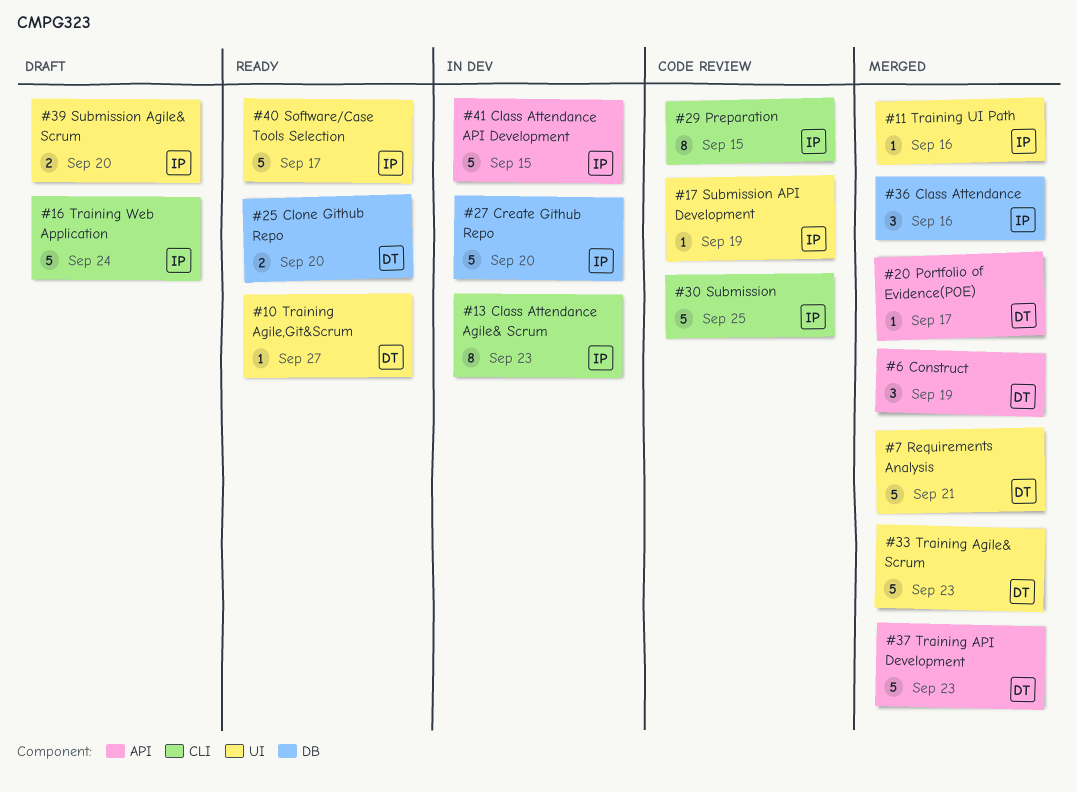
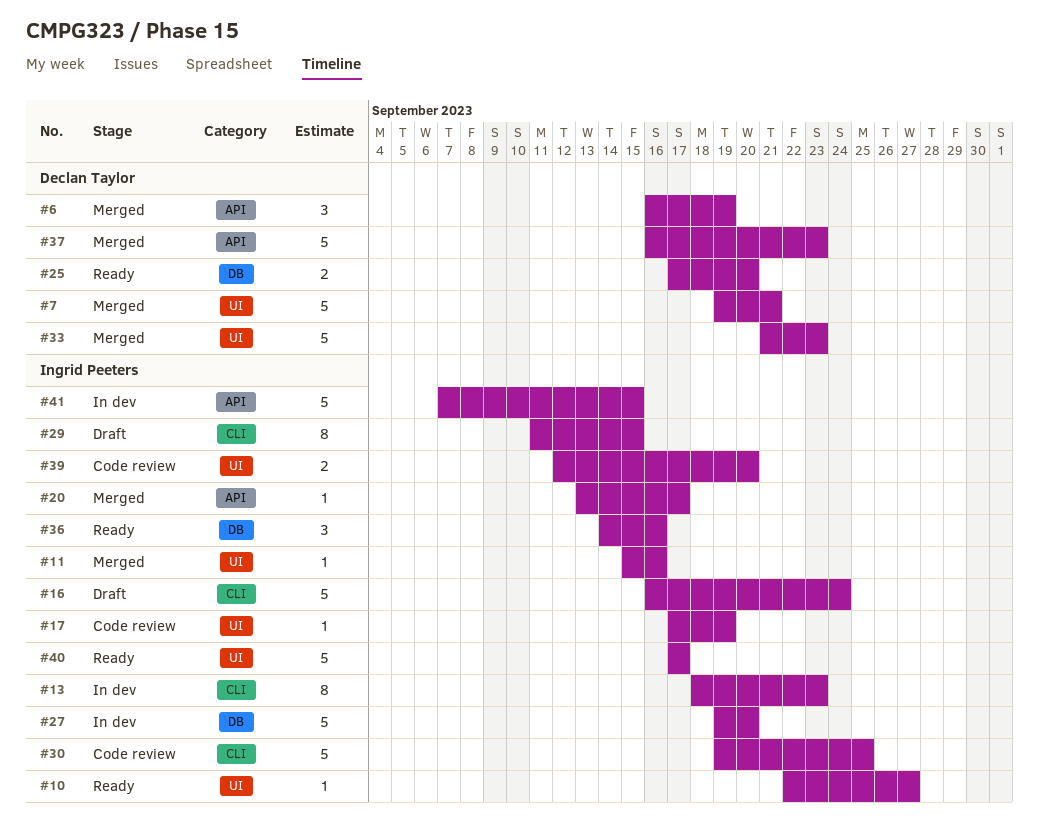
#10, owner: Declan Taylor -> Ingrid Peeters
#20, owner: Declan Taylor -> Ingrid Peeters
#29, status: Code review -> Draft
#36, status: Merged -> Ready
#39, status: Draft -> Code review

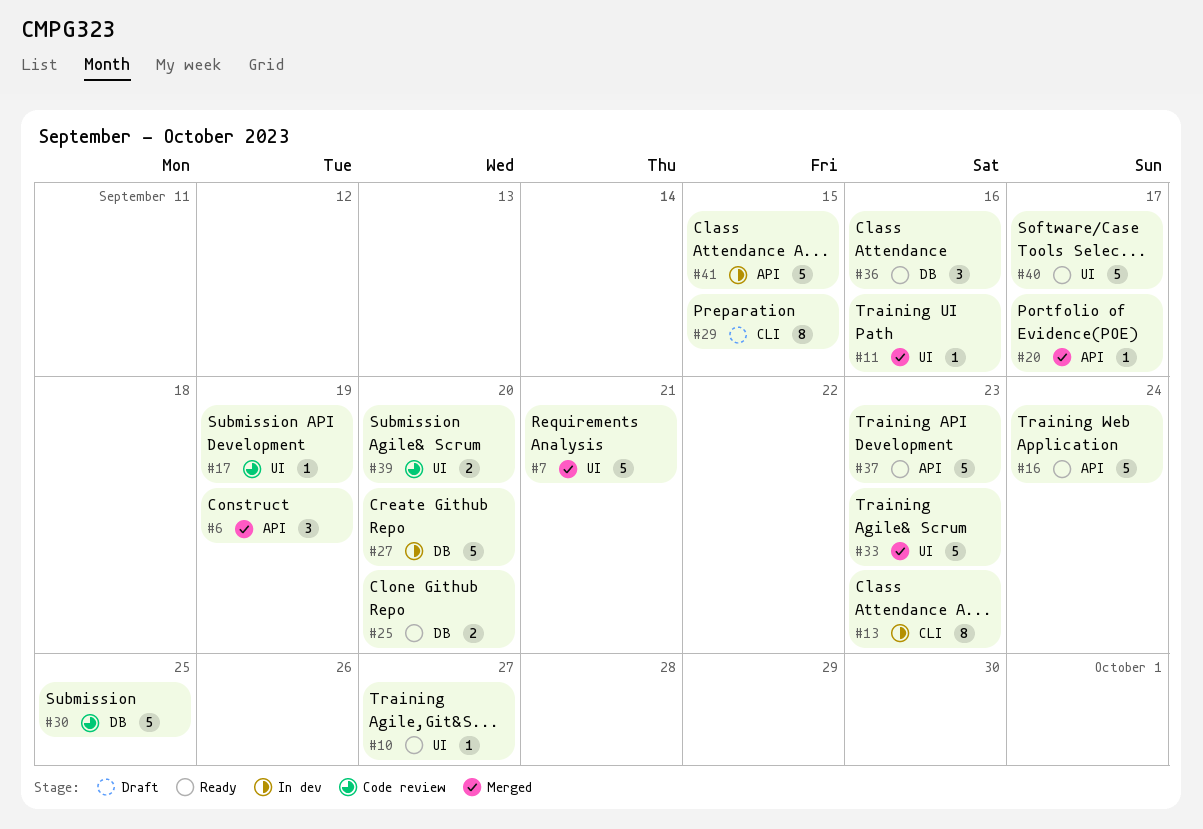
#16, status: Draft -> Ready
#16, label: CLI -> API
#30, label: CLI -> DB
#37, status: Merged -> Ready

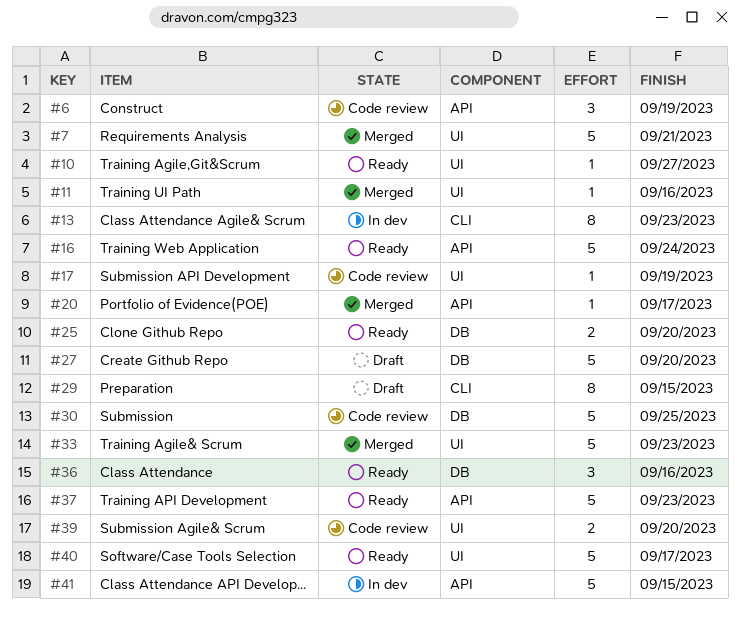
#6, status: Merged -> Code review
#27, status: In dev -> Draft

